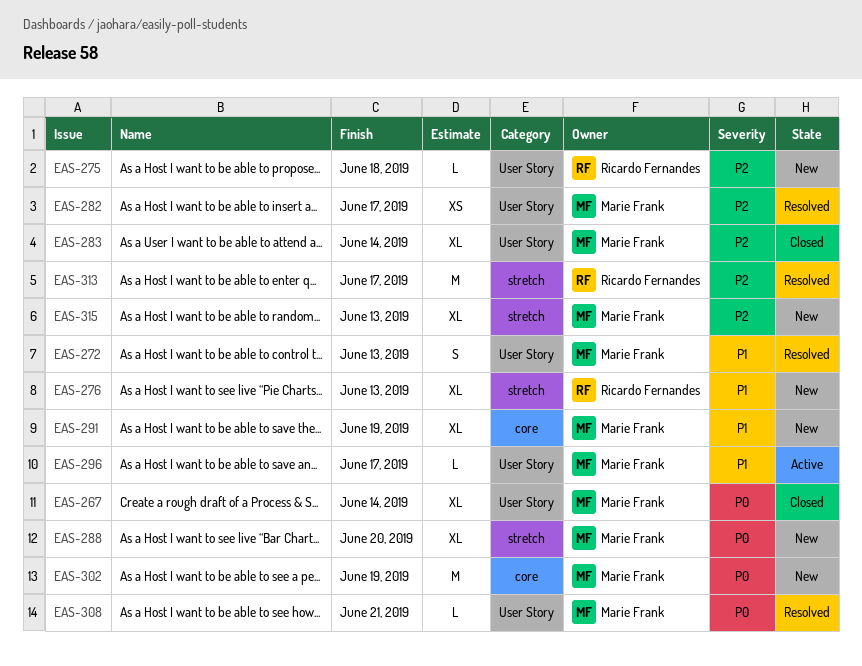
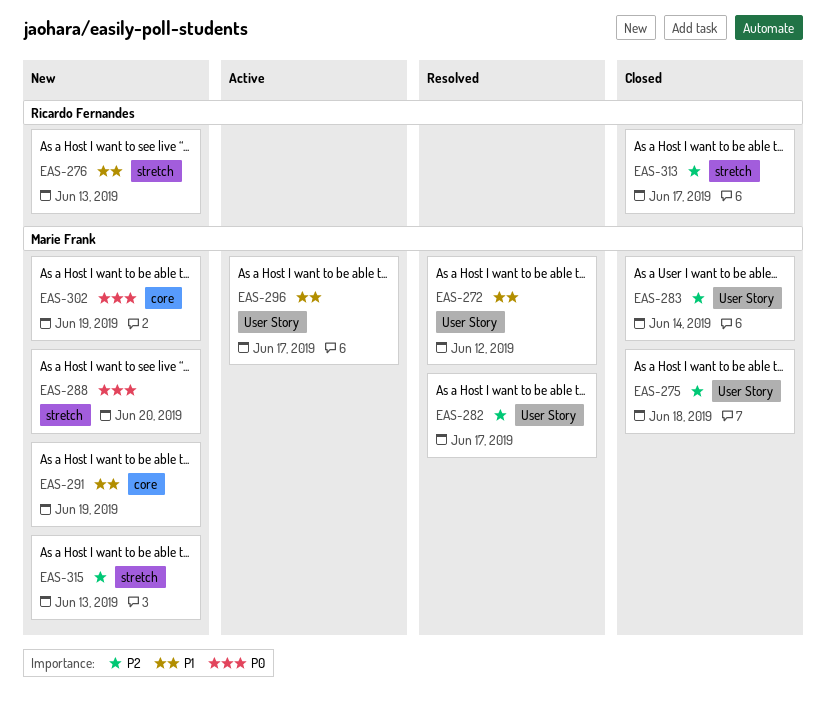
EAS-267: present -> none
EAS-272, due: Jun 13 -> Jun 12
EAS-275, status: New -> Closed
EAS-275, owner: Ricardo Fernandes -> Marie Frank
EAS-308: present -> none
EAS-313, status: Resolved -> Closed

